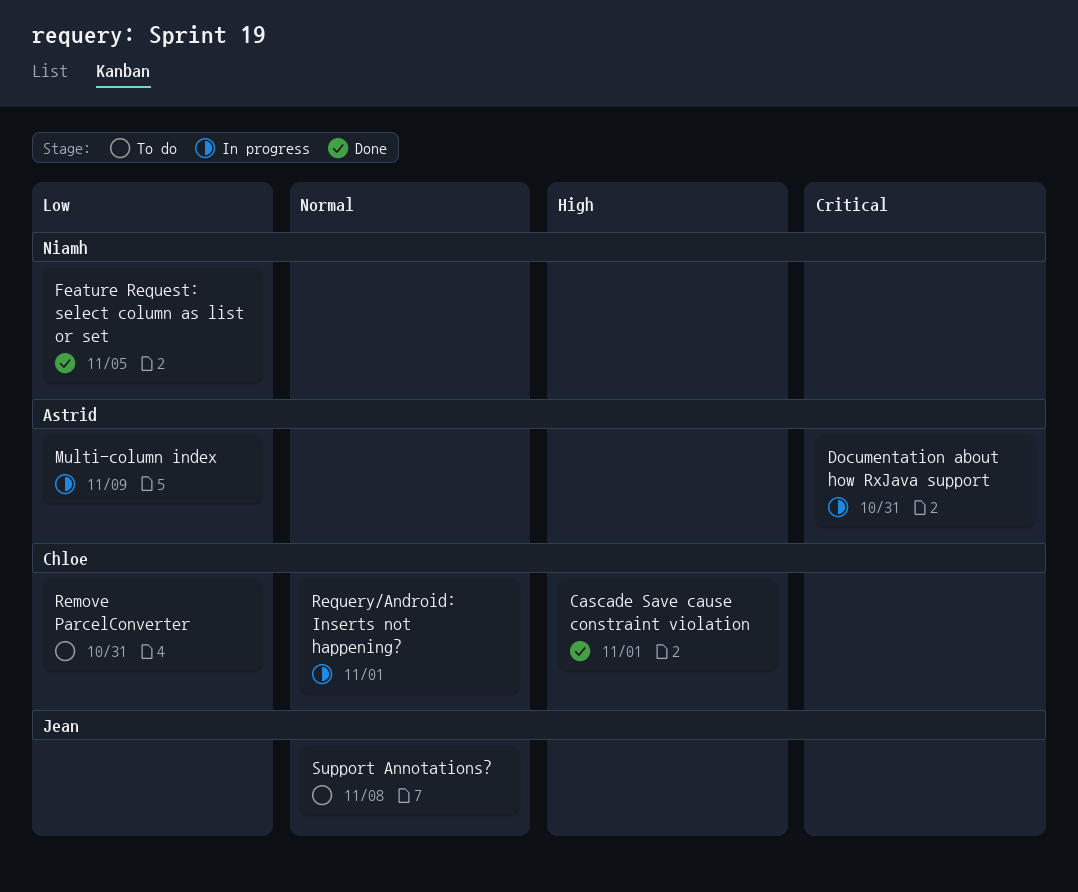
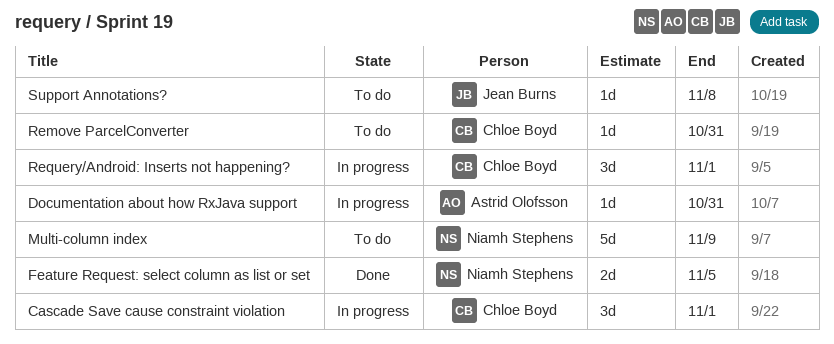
Cascade Save cause constraint violation, status: Done -> In progress
Multi-column index, status: In progress -> To do
Multi-column index, owner: Astrid Olofsson -> Niamh Stephens

